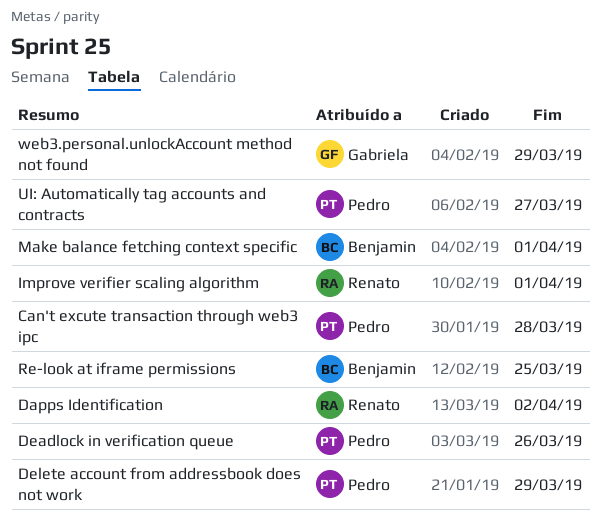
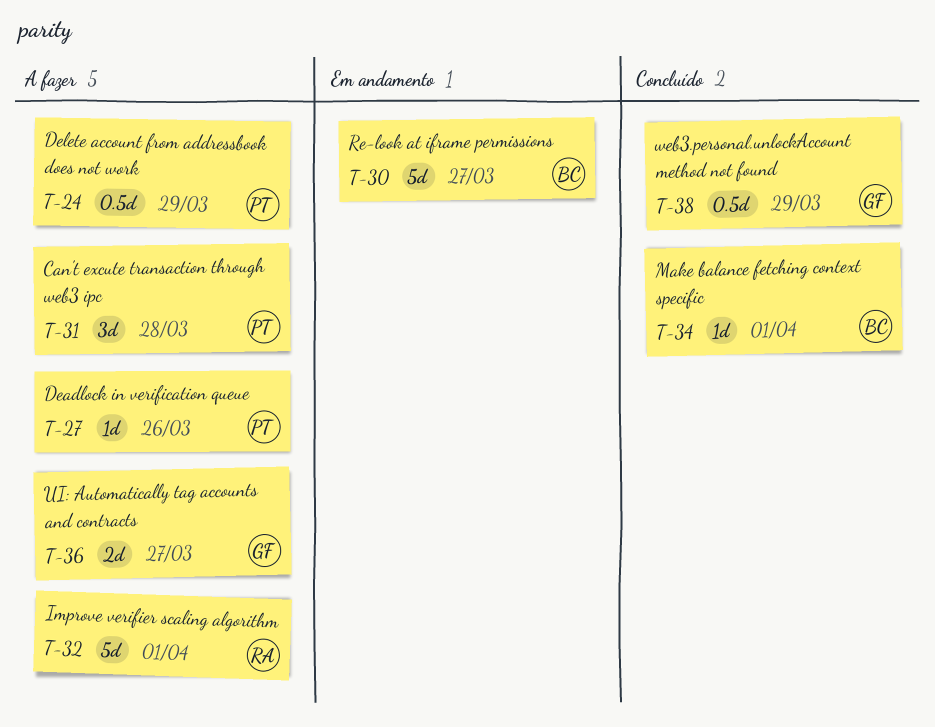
Dapps Identification: present -> none
Re-look at iframe permissions, due: Mar 25 -> Mar 27
UI: Automatically tag accounts and contracts, owner: Pedro -> Gabriela

